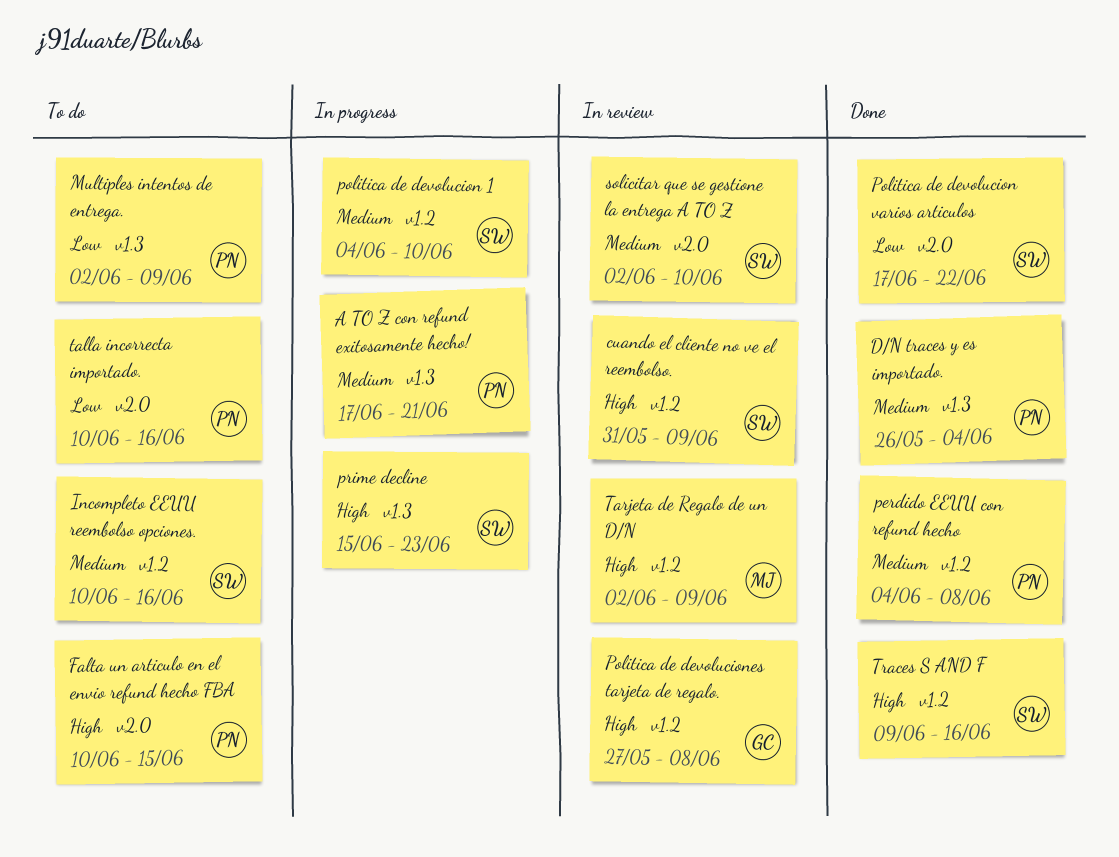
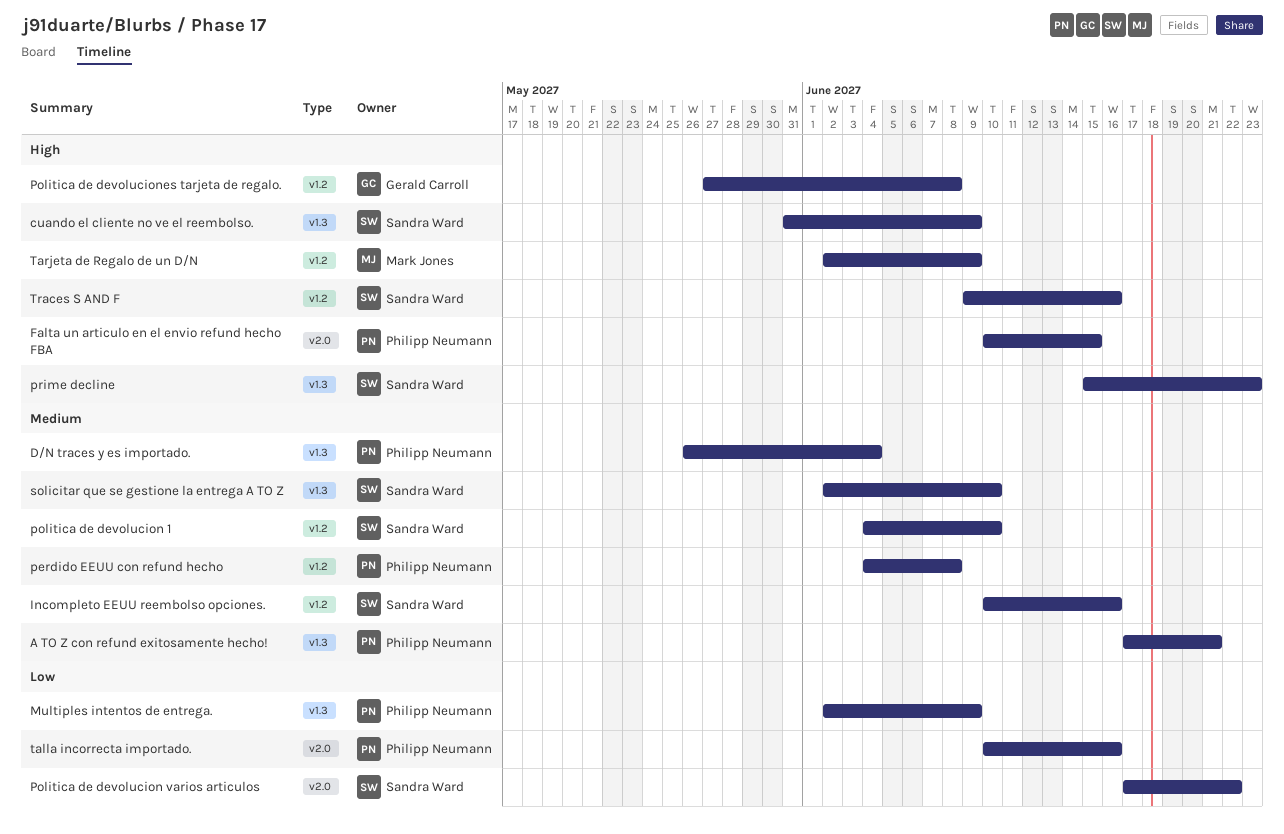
cuando el cliente no ve el reembolso., label: v1.2 -> v1.3
solicitar que se gestione la entrega A TO Z, label: v2.0 -> v1.3

